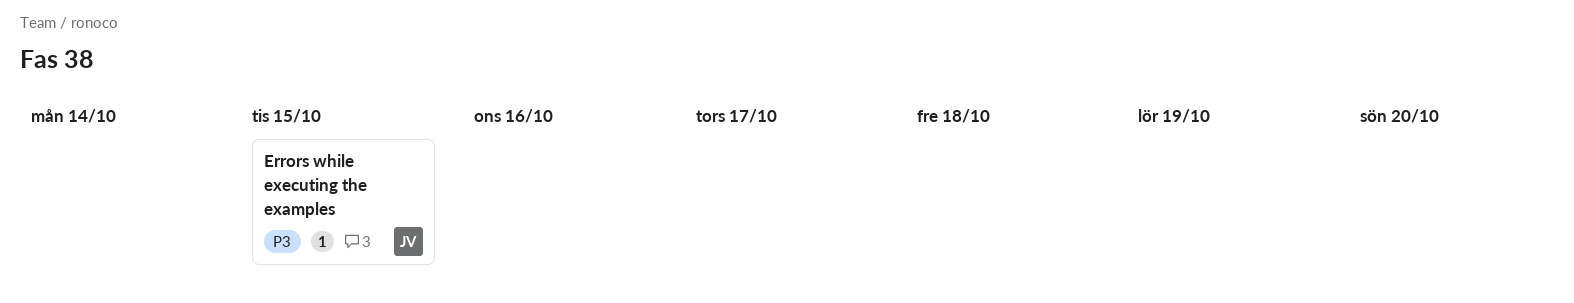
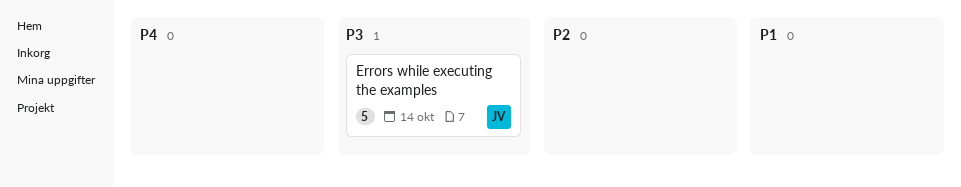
Errors while executing the examples, estimate: 1 -> 5
Errors while executing the examples, due: Oct 15 -> Oct 14

